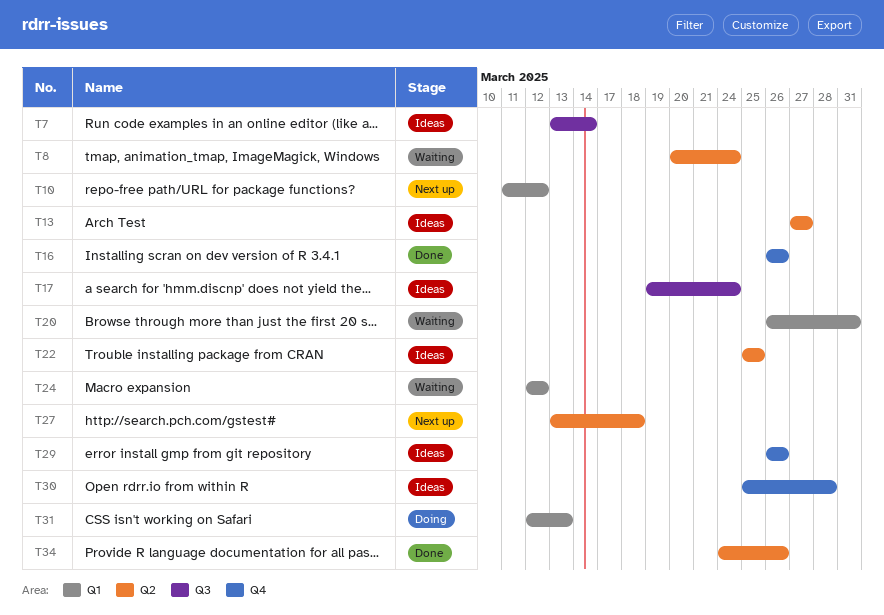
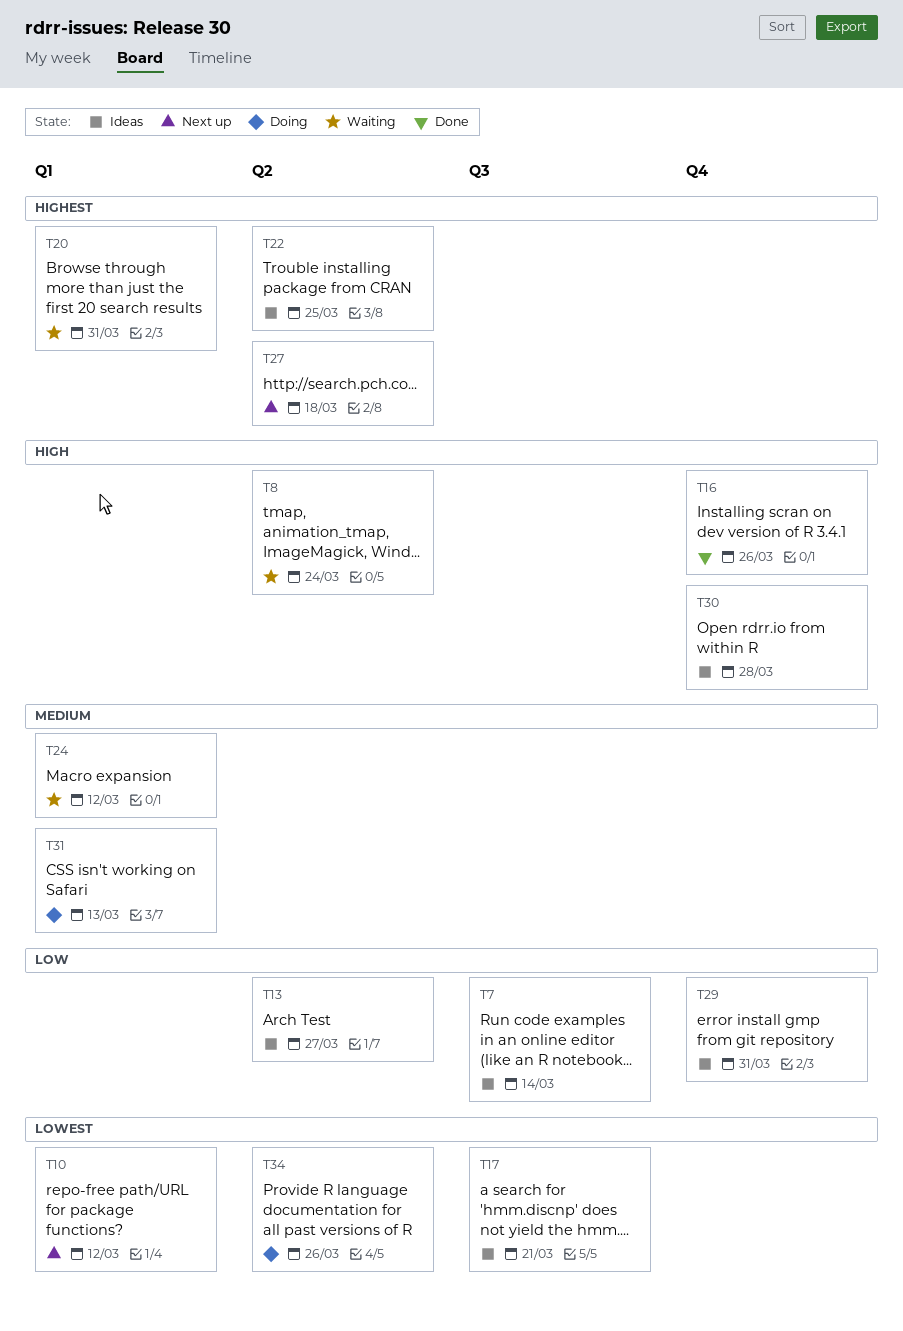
T17, due: Mar 24 -> Mar 21
T29, due: Mar 26 -> Mar 31
T34, status: Done -> Doing

